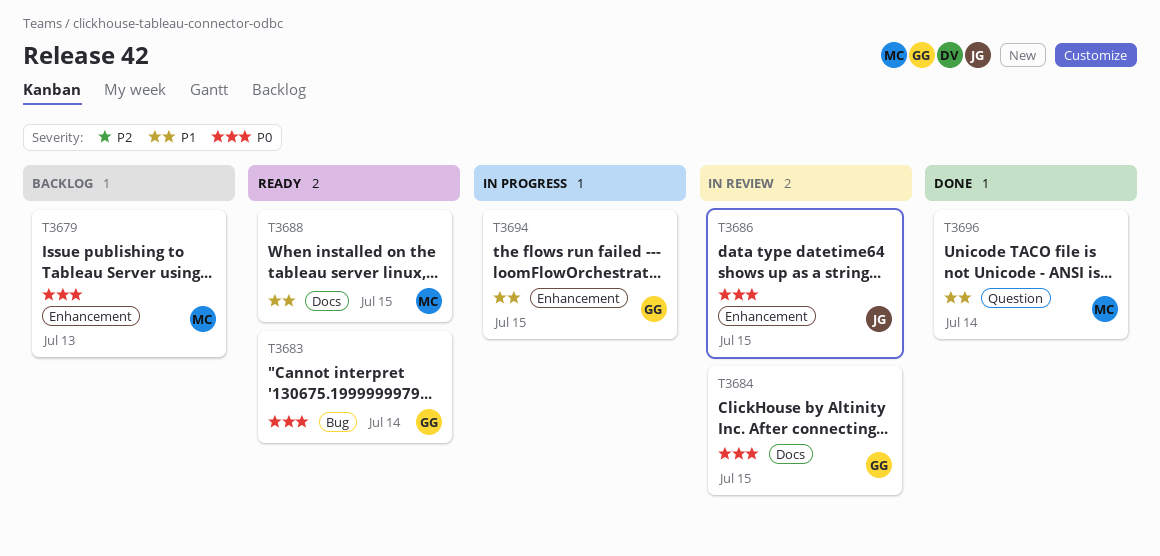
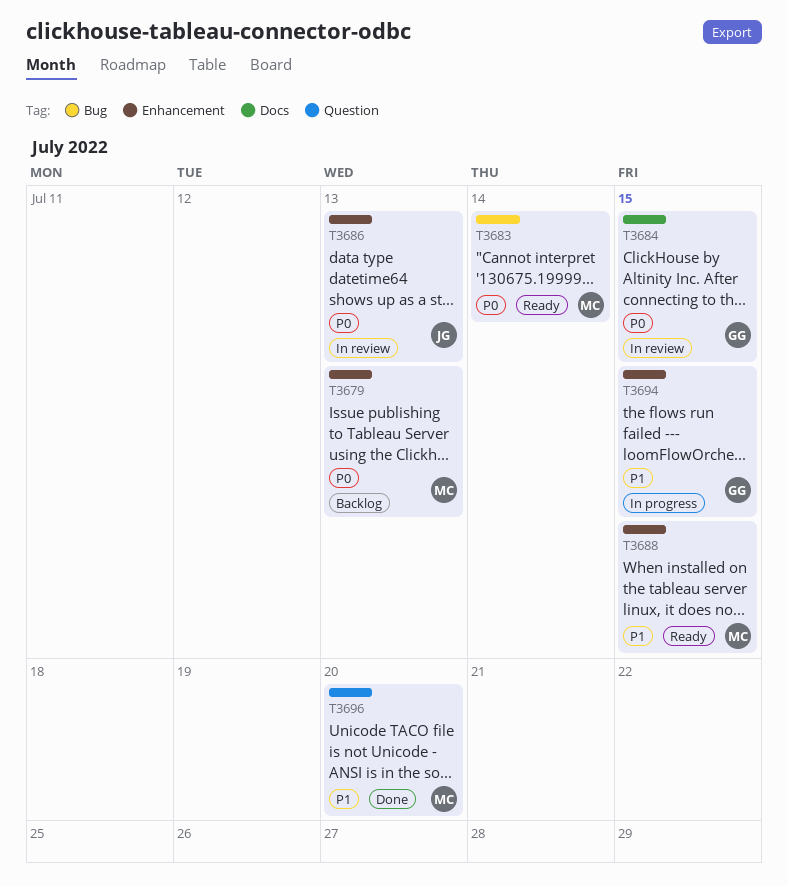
T3683, owner: GG -> MC
T3686, due: Jul 15 -> Jul 13
T3688, label: Docs -> Enhancement
T3696, due: Jul 14 -> Jul 20

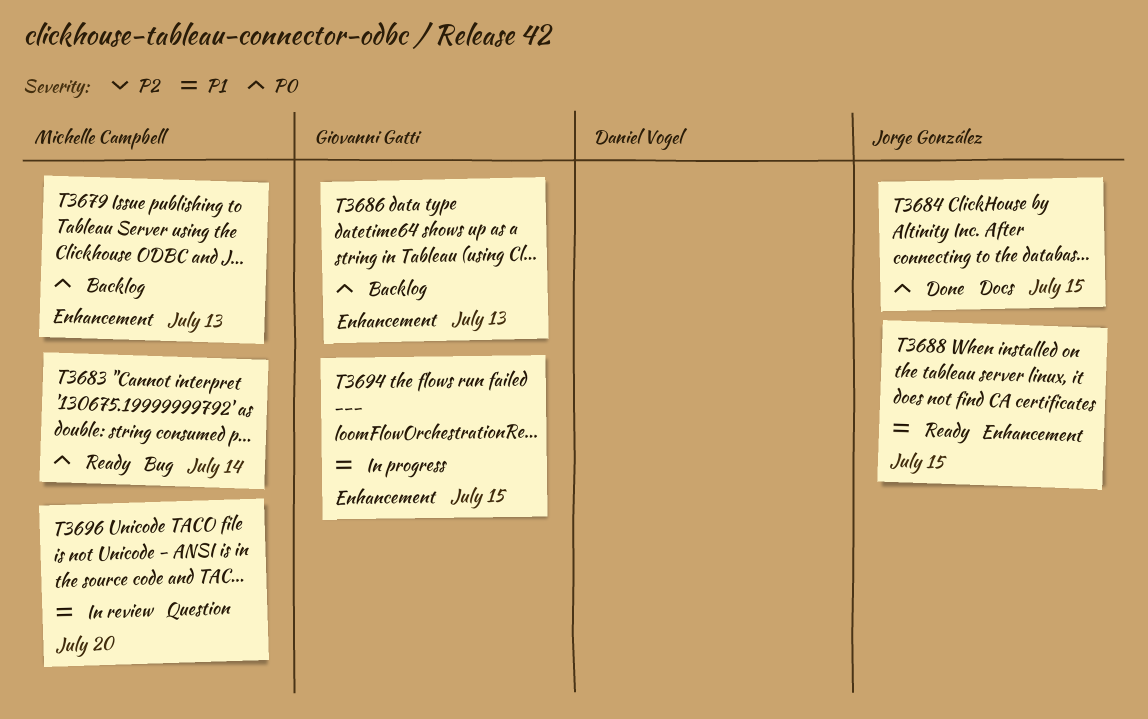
T3684, status: In review -> Done
T3684, owner: Giovanni Gatti -> Jorge González
T3686, status: In review -> Backlog
T3686, owner: Jorge González -> Giovanni Gatti
T3688, owner: Michelle Campbell -> Jorge González
T3696, status: Done -> In review

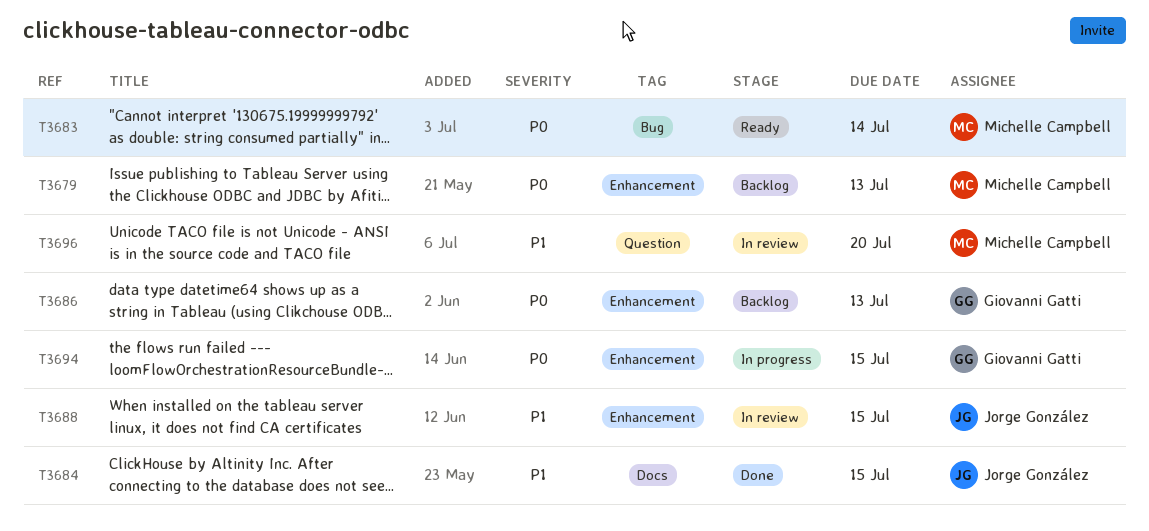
T3684, priority: P0 -> P1
T3688, status: Ready -> In review
T3694, priority: P1 -> P0

